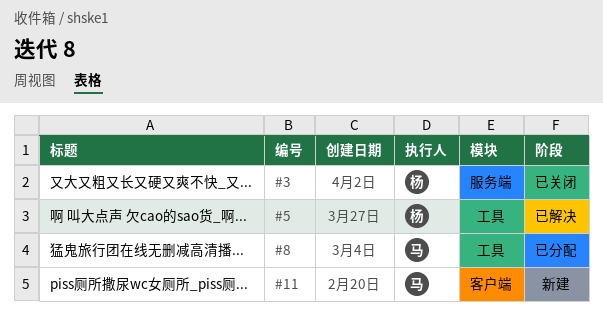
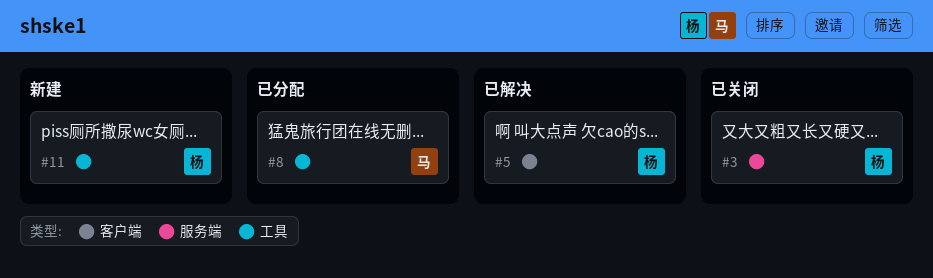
#5, label: 工具 -> 客户端
#11, owner: 马 -> 杨
#11, label: 客户端 -> 工具

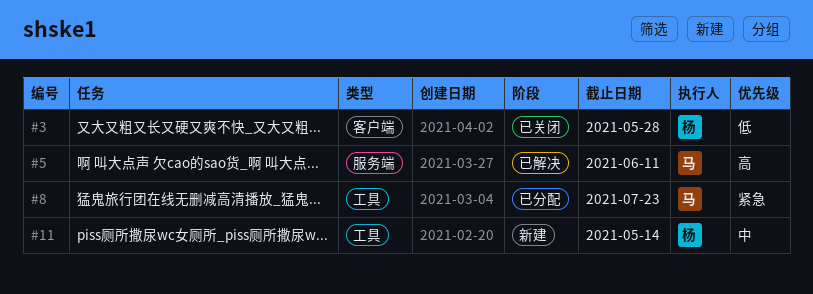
#3, label: 服务端 -> 客户端
#5, owner: 杨 -> 马
#5, label: 客户端 -> 服务端

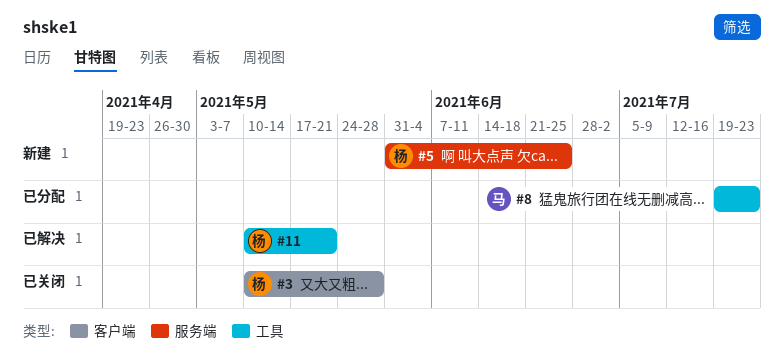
#5, status: 已解决 -> 新建
#5, owner: 马 -> 杨
#5, due: Jun 11 -> Jun 25
#11, status: 新建 -> 已解决
#11, due: May 14 -> May 21

